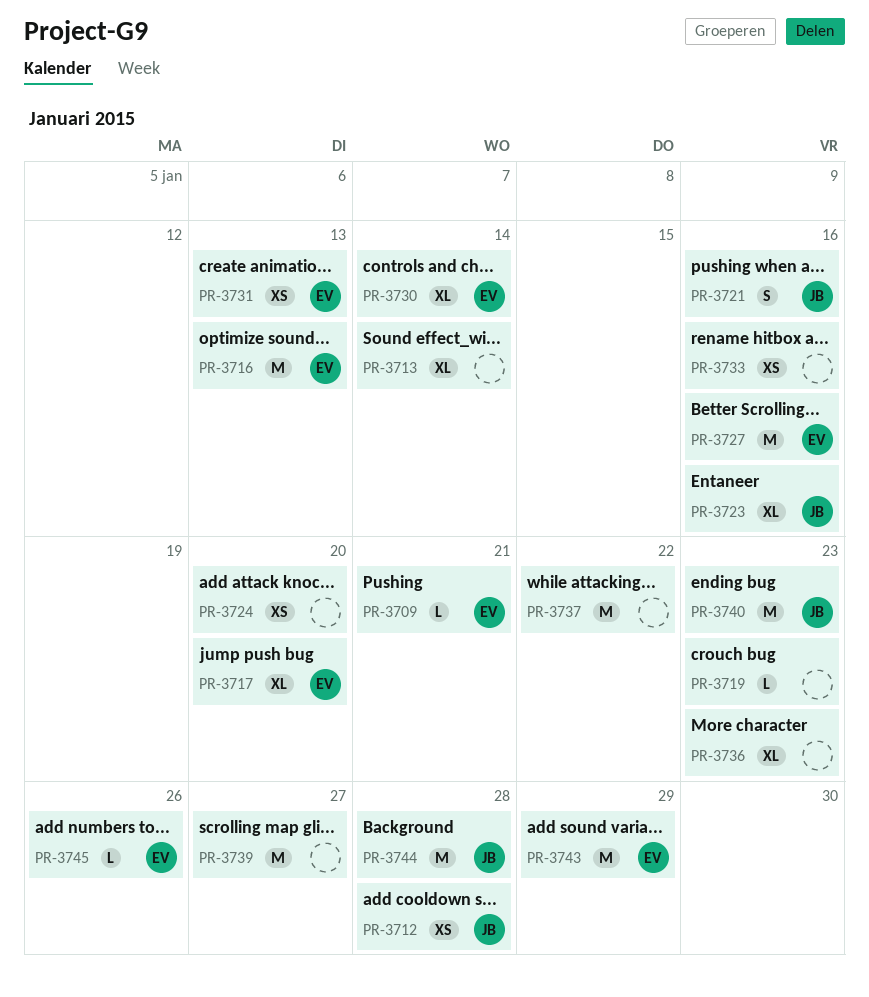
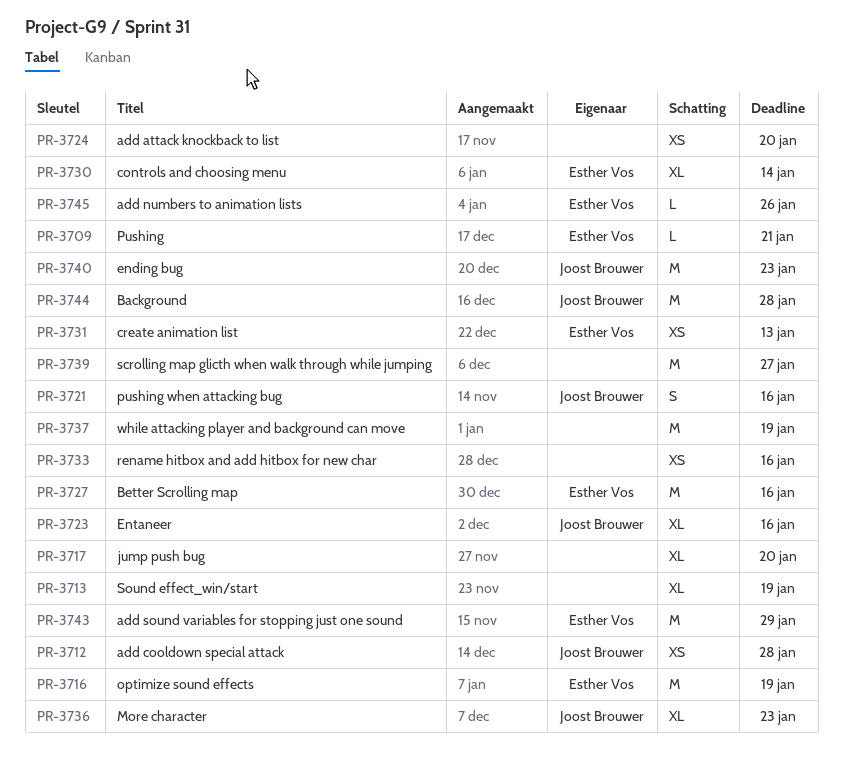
PR-3713, due: Jan 14 -> Jan 19
PR-3716, due: Jan 13 -> Jan 19
PR-3717, owner: Esther Vos -> none
PR-3719: present -> none
PR-3736, owner: none -> Joost Brouwer
PR-3737, due: Jan 22 -> Jan 19

